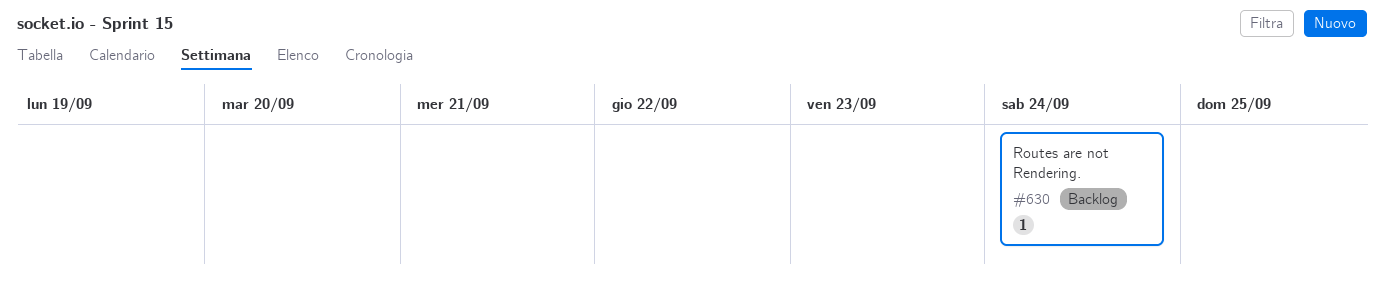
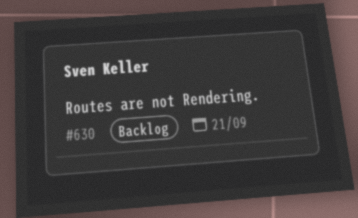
#630, due: Sep 24 -> Sep 21

